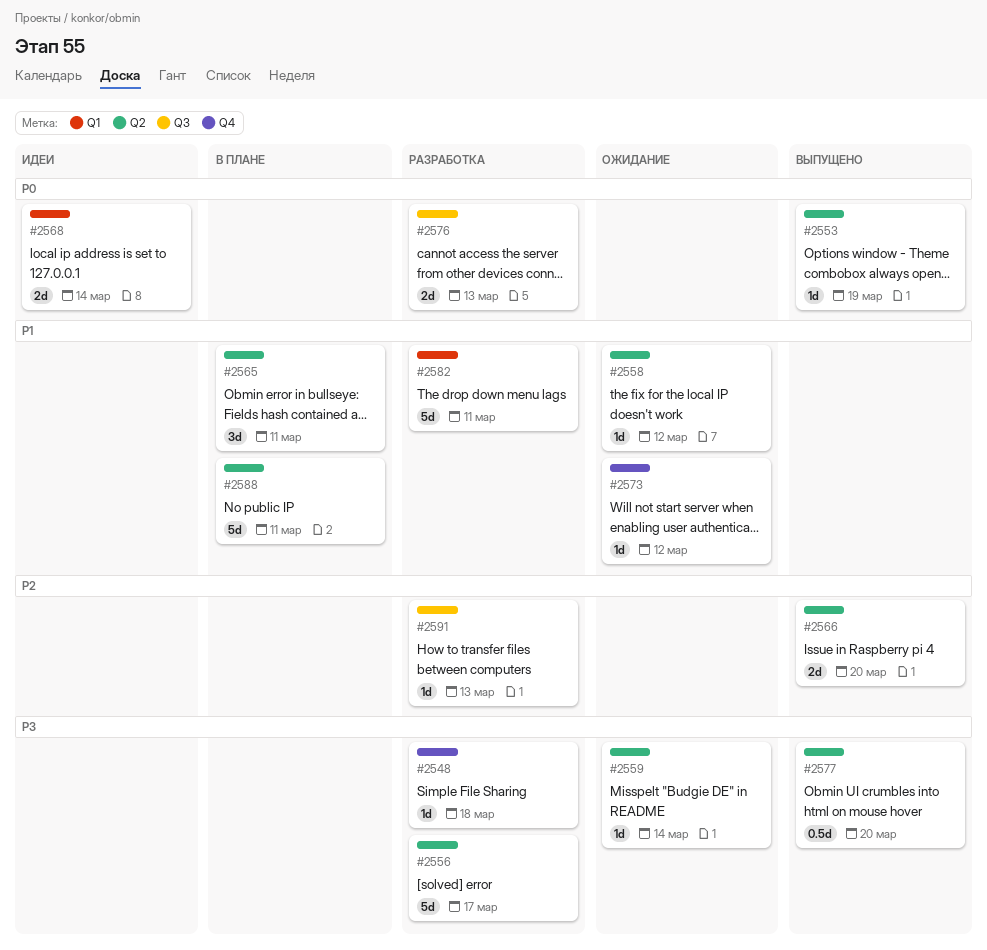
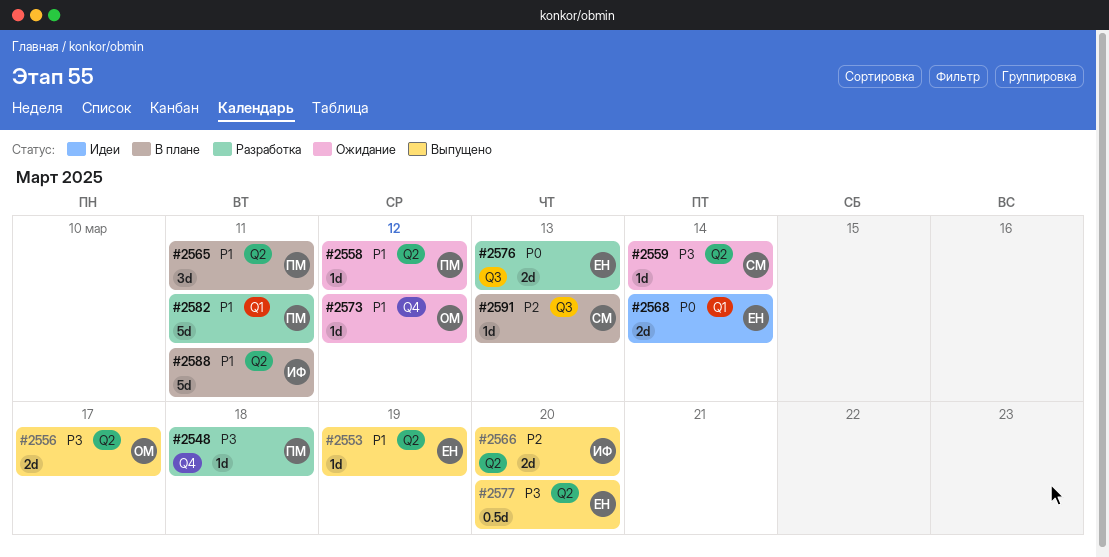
#2553, priority: P0 -> P1
#2556, status: Разработка -> Выпущено
#2556, estimate: 5d -> 2d
#2591, status: Разработка -> В плане

